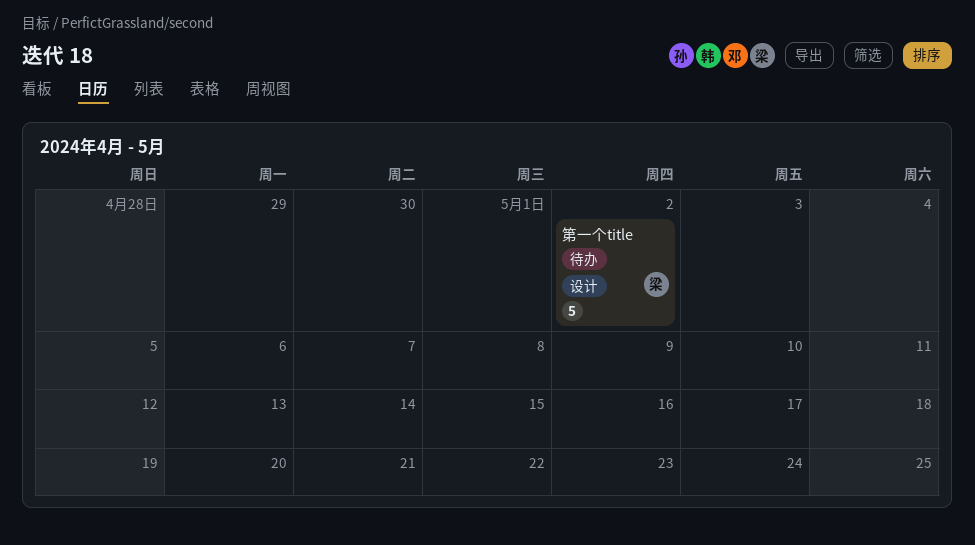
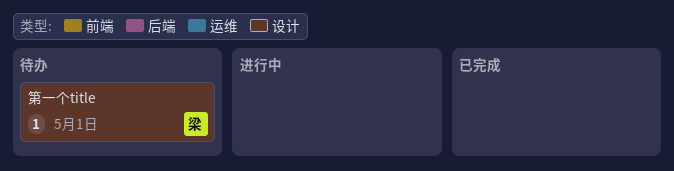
第一个title, estimate: 5 -> 1
第一个title, due: May 2 -> May 1

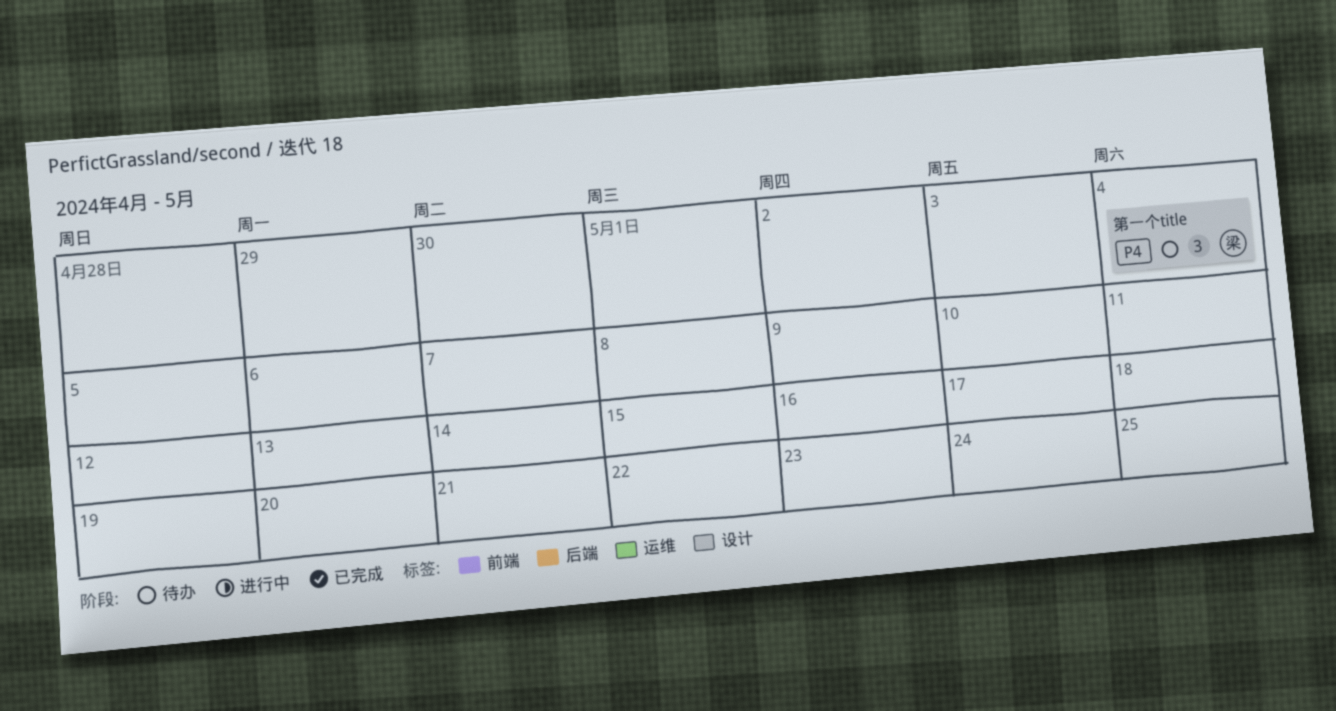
第一个title, estimate: 1 -> 3
第一个title, due: May 1 -> May 4

